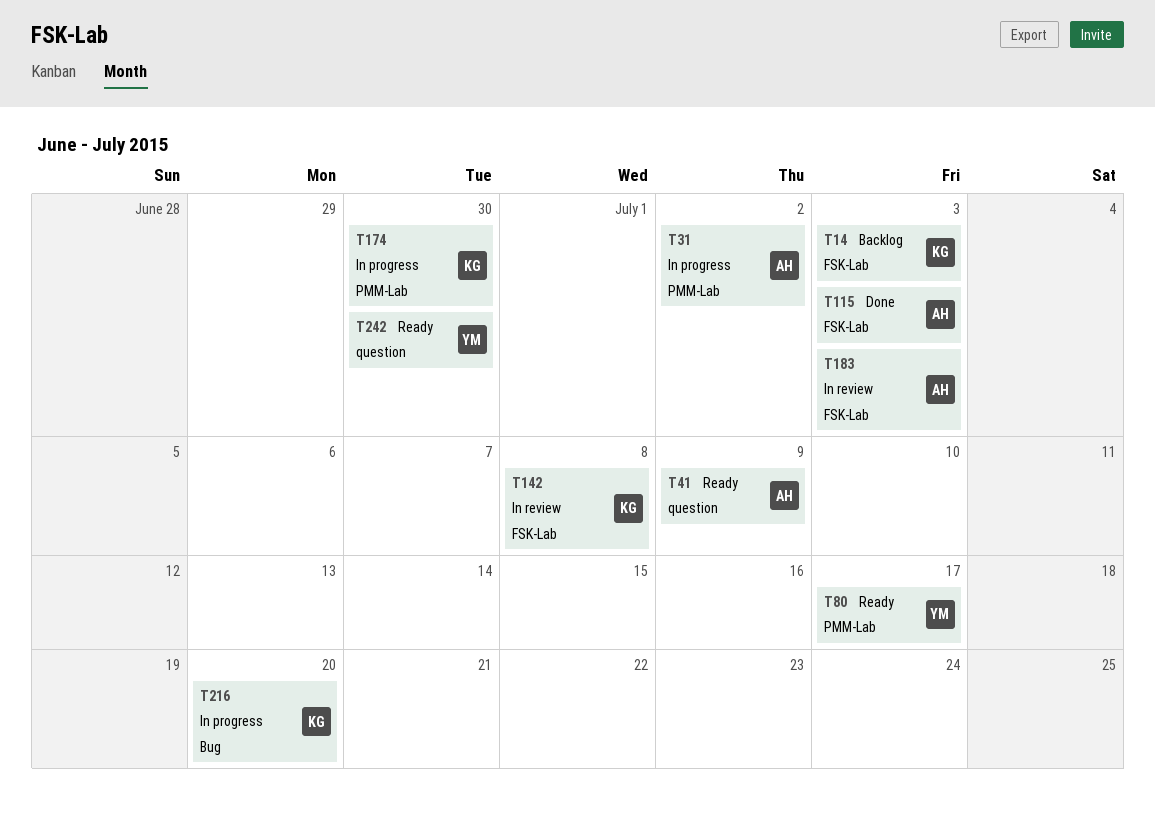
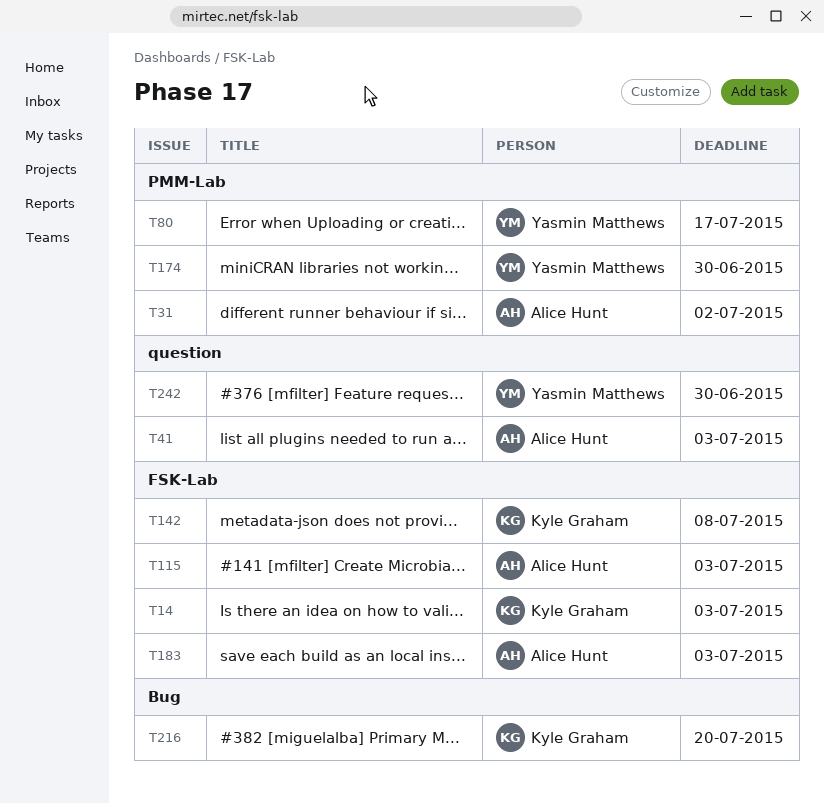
T41, due: Jul 9 -> Jul 3
T174, owner: Kyle Graham -> Yasmin Matthews

